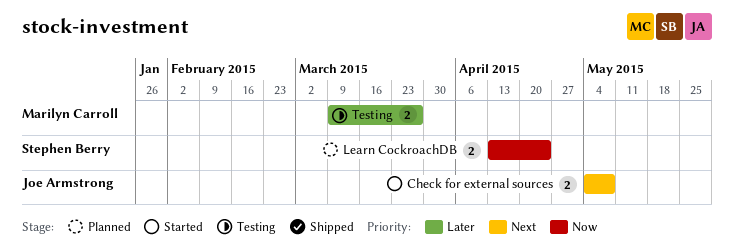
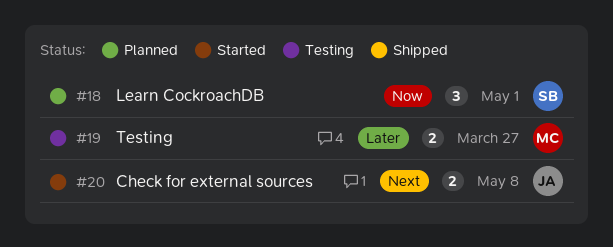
Learn CockroachDB, estimate: 2 -> 3
Learn CockroachDB, due: Apr 24 -> May 1

